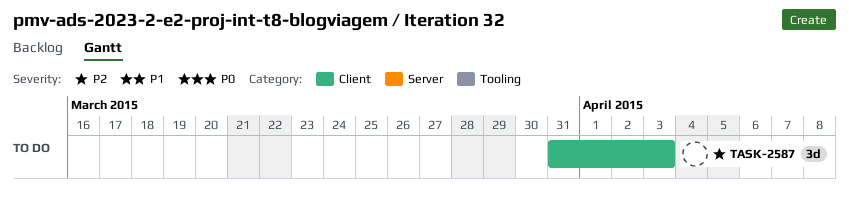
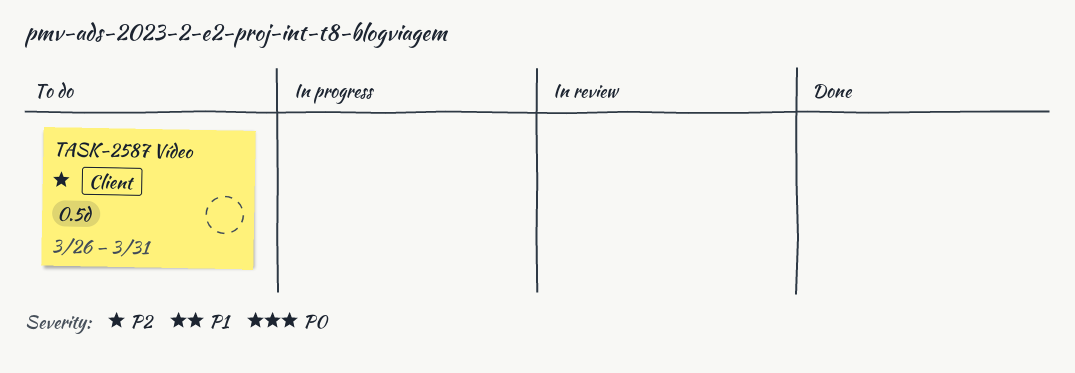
TASK-2587, estimate: 3d -> 0.5d
TASK-2587, start: Mar 31 -> Mar 26
TASK-2587, due: Apr 3 -> Mar 31

